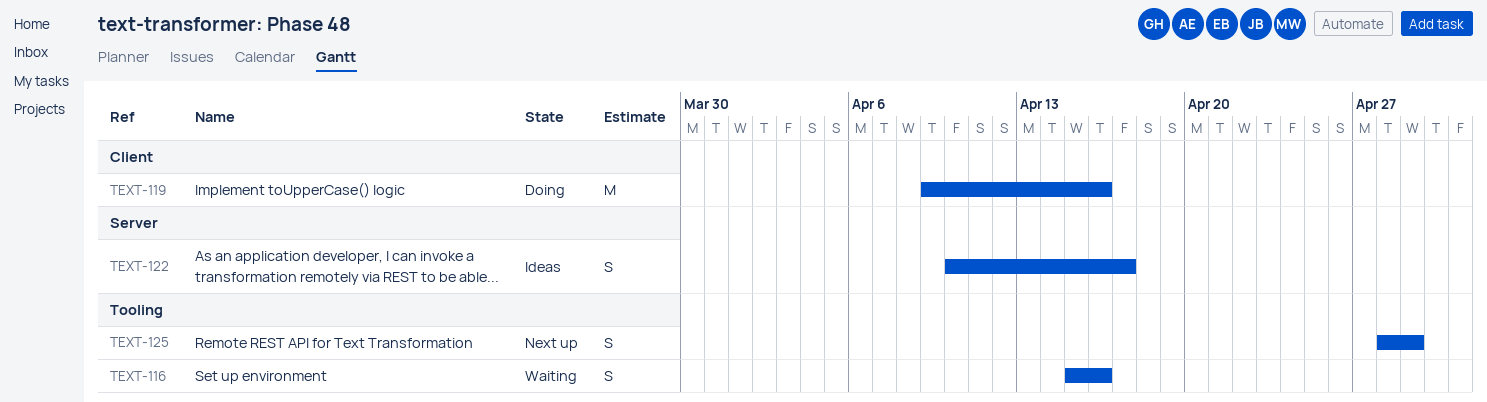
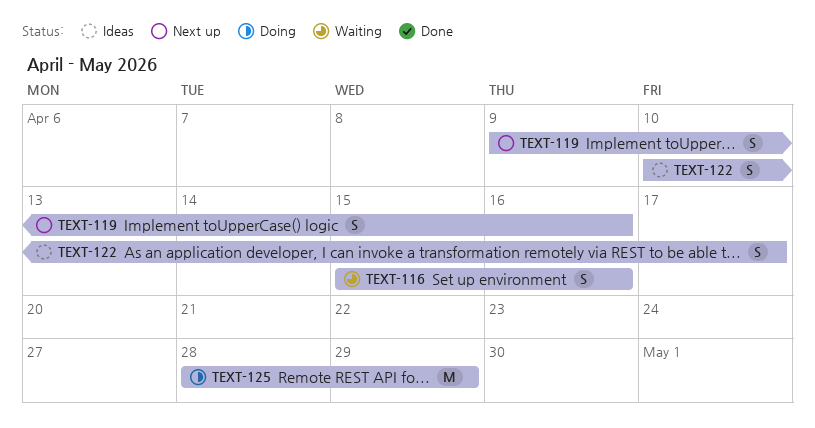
TEXT-119, status: Doing -> Next up
TEXT-119, estimate: M -> S
TEXT-125, status: Next up -> Doing
TEXT-125, estimate: S -> M

